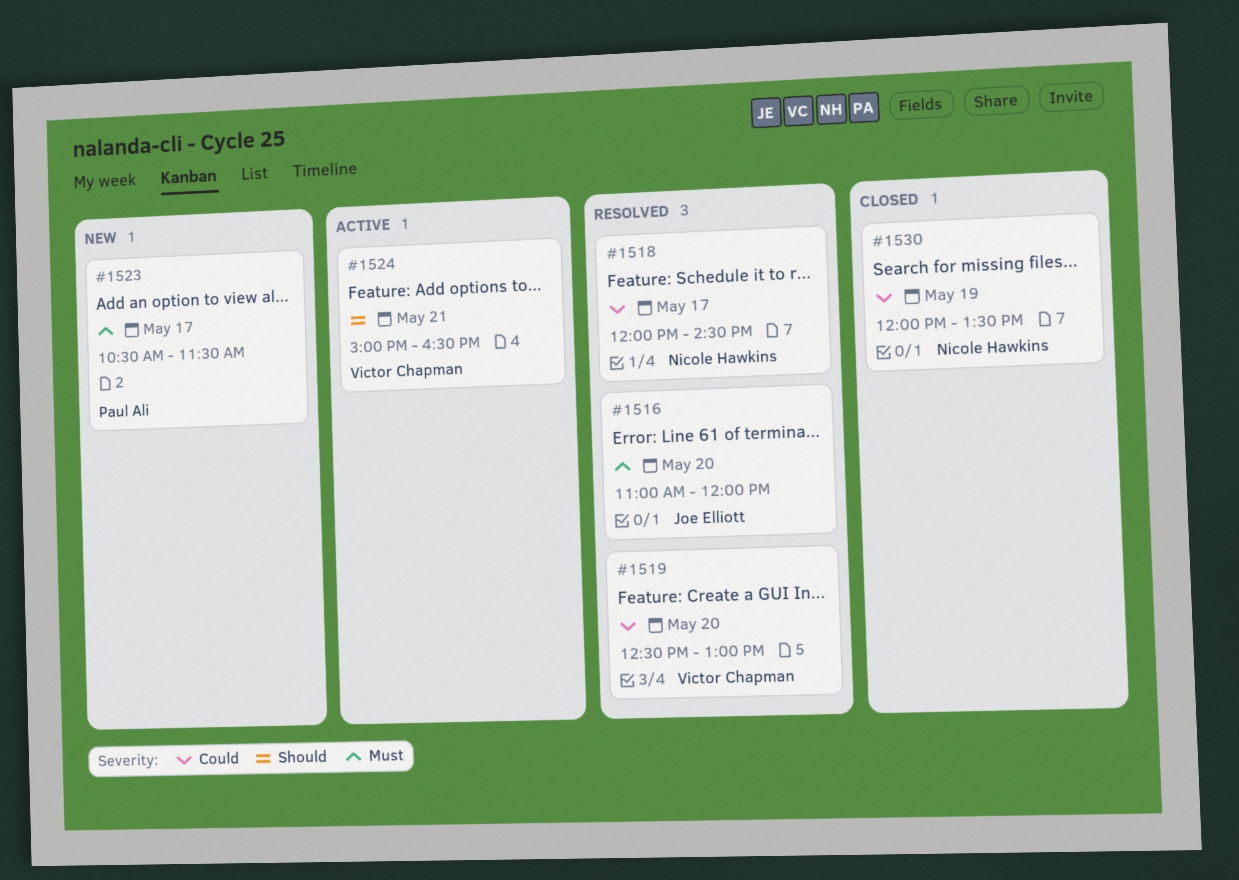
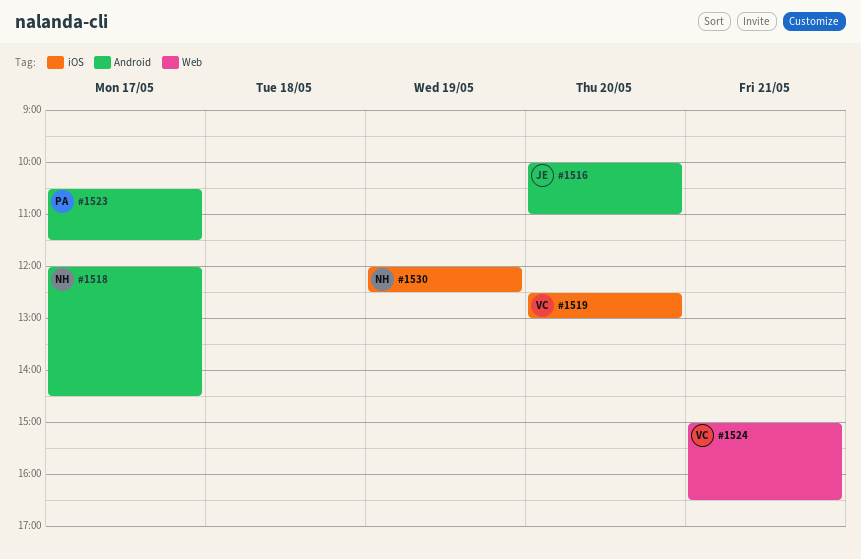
#1516, begins: 11:00 -> 10:00
#1516, ends: 12:00 -> 11:00
#1530, ends: 13:30 -> 12:30

